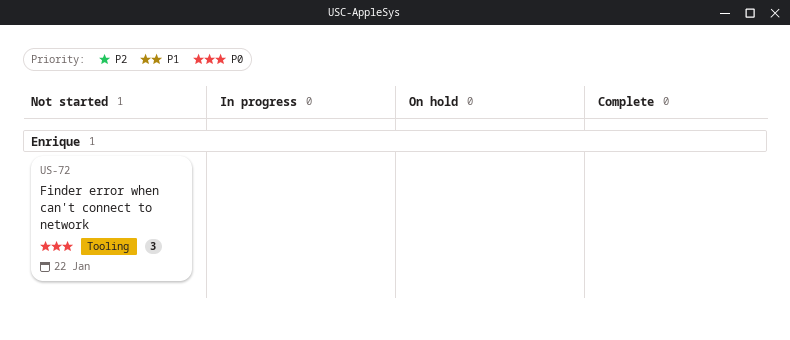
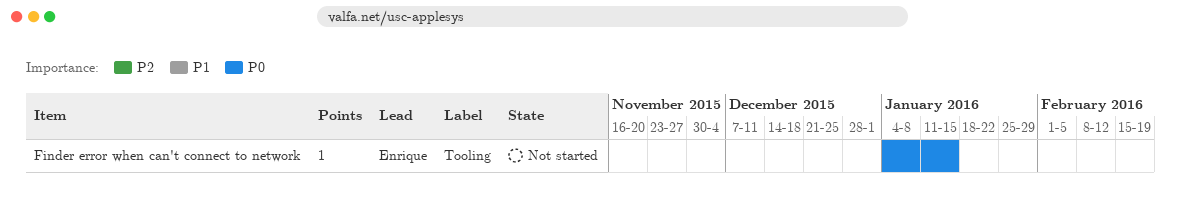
Finder error when can't connect to network, estimate: 3 -> 1
Finder error when can't connect to network, due: Jan 22 -> Jan 15

